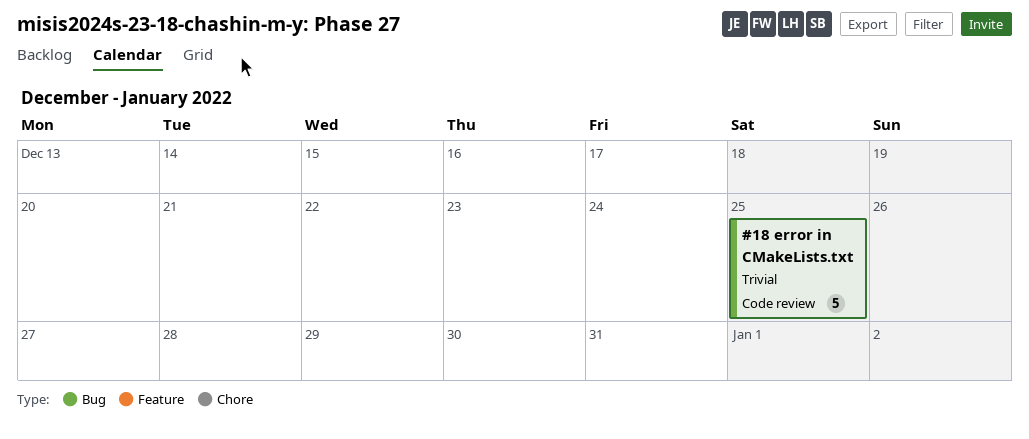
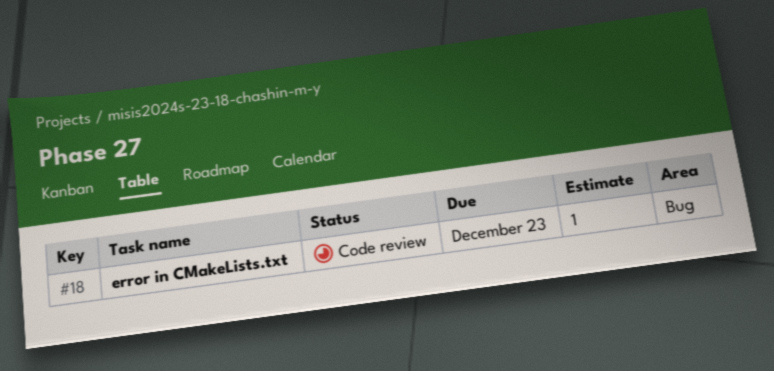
#18, estimate: 5 -> 1
#18, due: Dec 25 -> Dec 23

